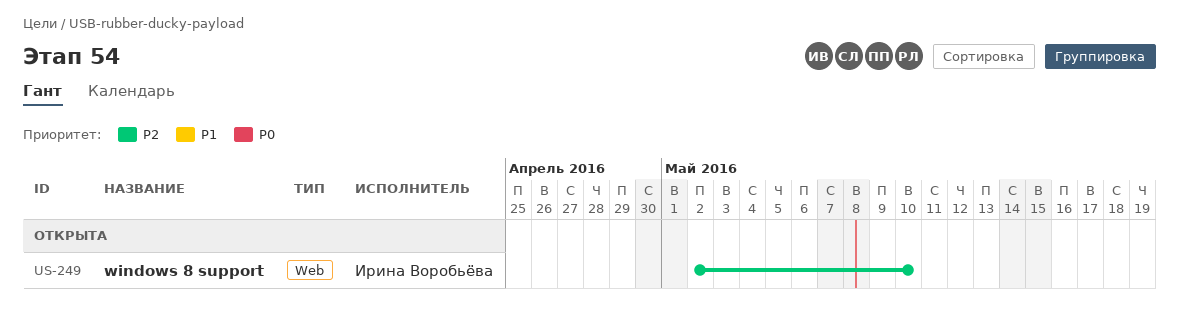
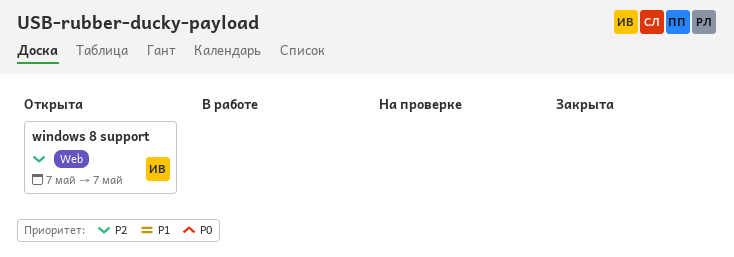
windows 8 support, start: May 2 -> May 7
windows 8 support, due: May 10 -> May 7

